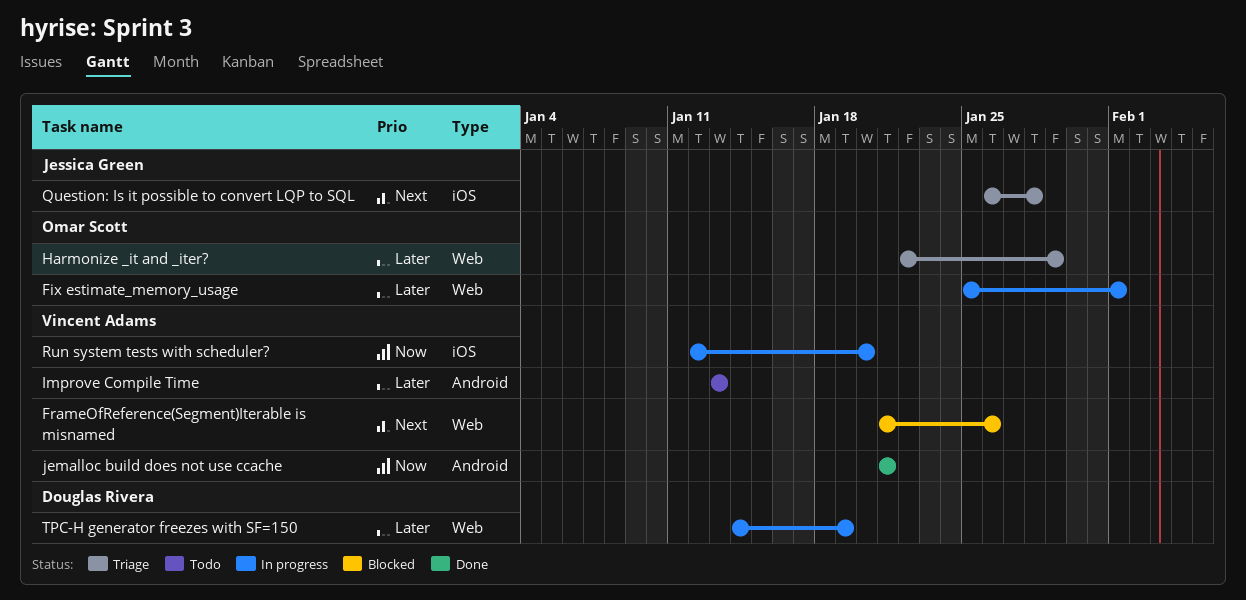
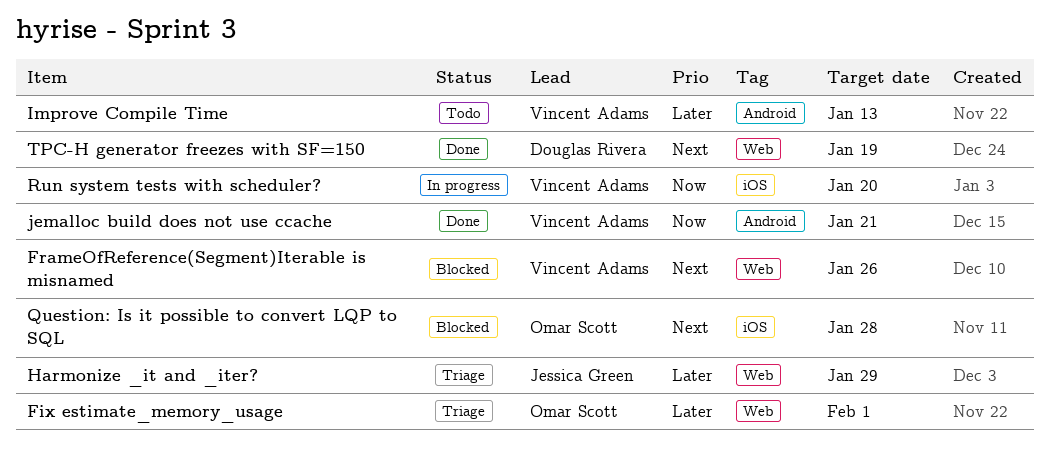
Fix estimate_memory_usage, status: In progress -> Triage
Harmonize _it and _iter?, owner: Omar Scott -> Jessica Green
Question: Is it possible to convert LQP to SQL, status: Triage -> Blocked
Question: Is it possible to convert LQP to SQL, owner: Jessica Green -> Omar Scott
TPC-H generator freezes with SF=150, status: In progress -> Done
TPC-H generator freezes with SF=150, priority: Later -> Next

